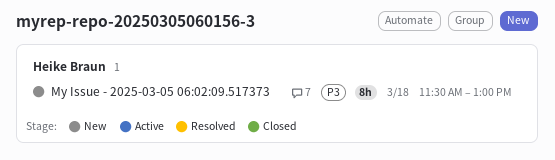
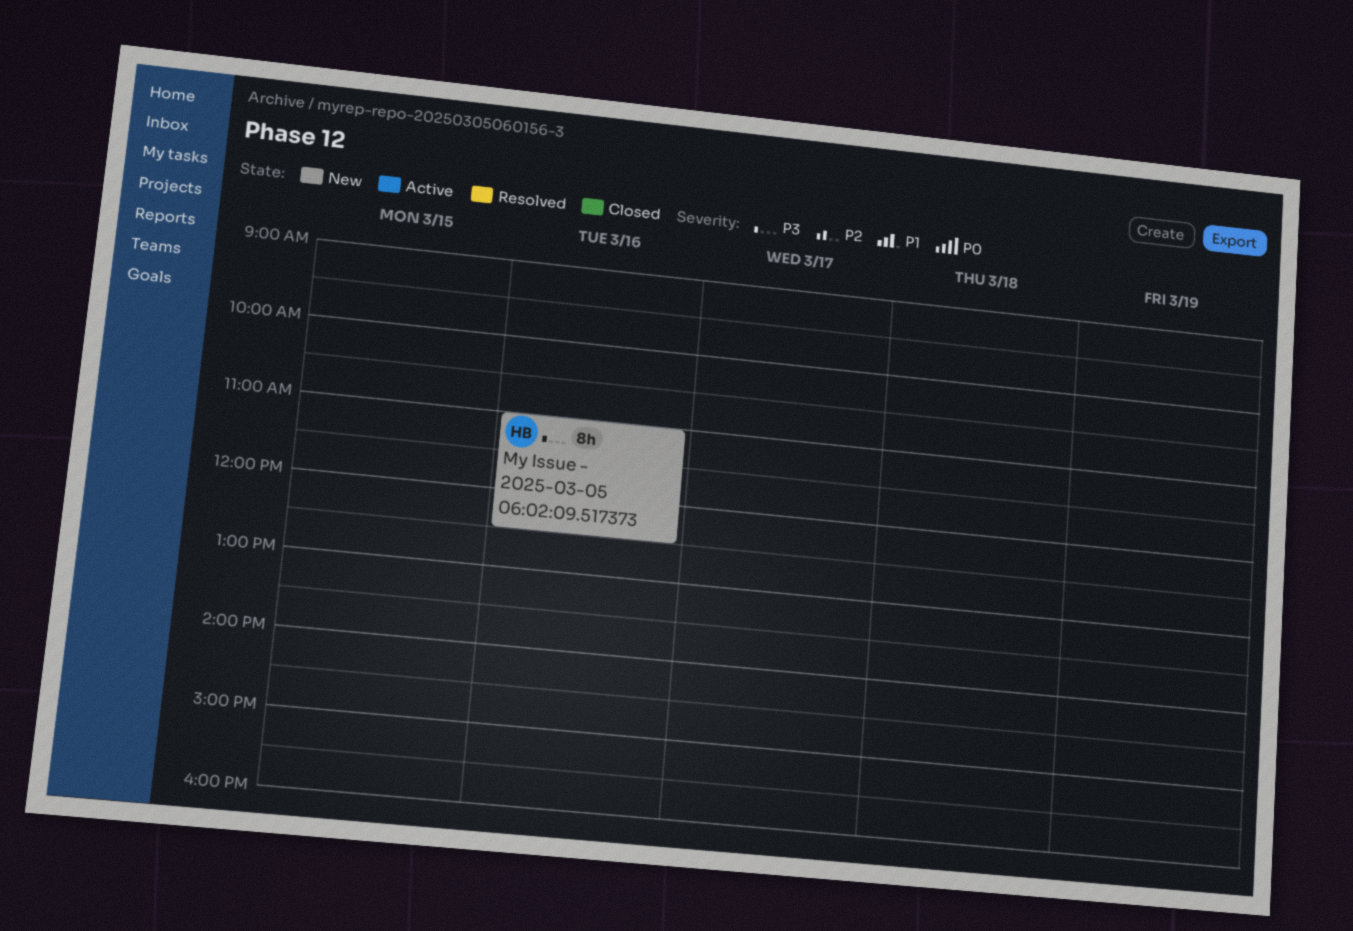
My Issue - 2025-03-05 06:02:09.517373, day: Mar 18 -> Mar 16
My Issue - 2025-03-05 06:02:09.517373, begins: 11:30 -> 11:00
My Issue - 2025-03-05 06:02:09.517373, ends: 13:00 -> 12:30

